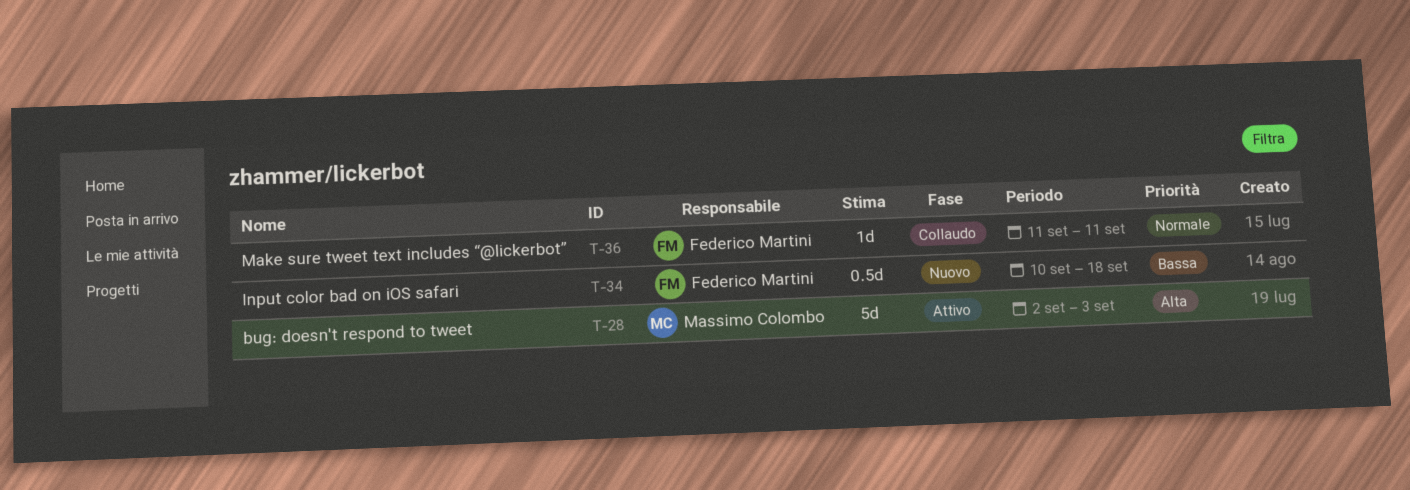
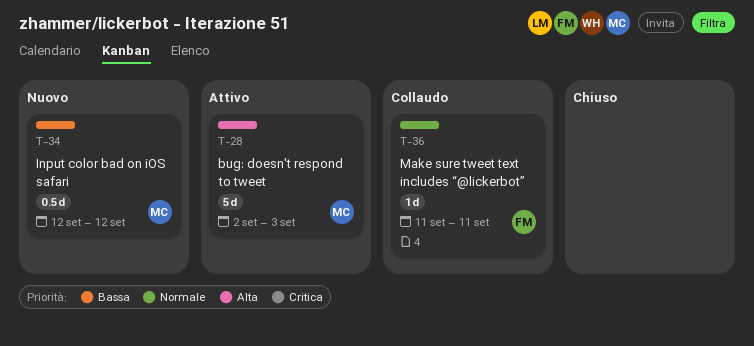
T-34, owner: Federico Martini -> Massimo Colombo
T-34, start: Sep 10 -> Sep 12
T-34, due: Sep 18 -> Sep 12

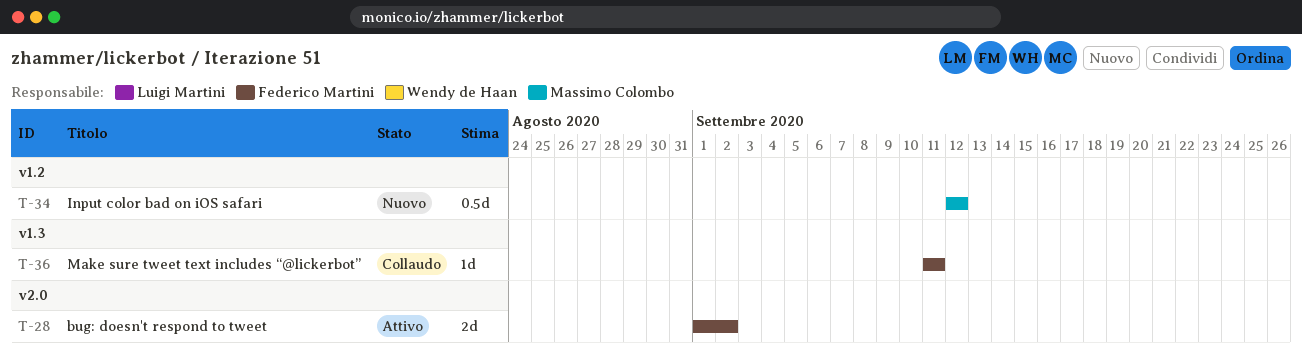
T-28, owner: Massimo Colombo -> Federico Martini
T-28, estimate: 5d -> 2d
T-28, start: Sep 2 -> Sep 1
T-28, due: Sep 3 -> Sep 2

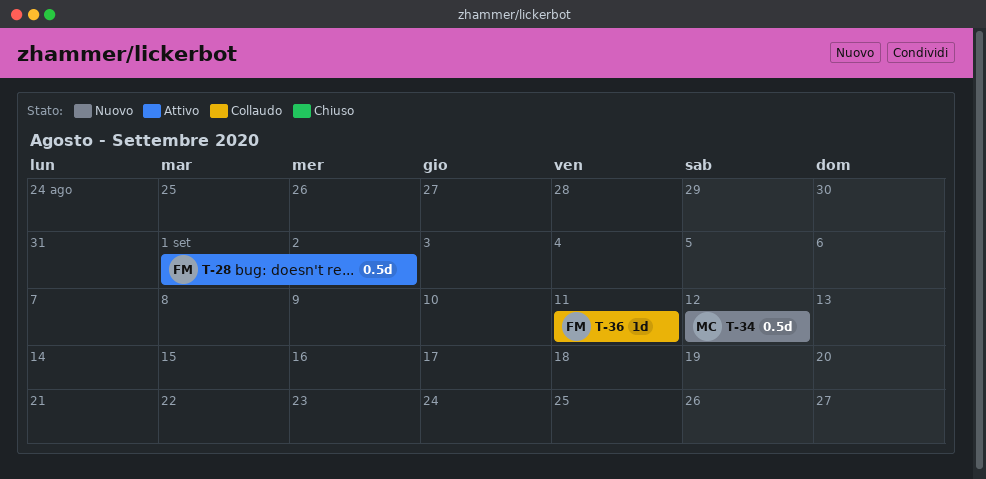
T-28, estimate: 2d -> 0.5d

